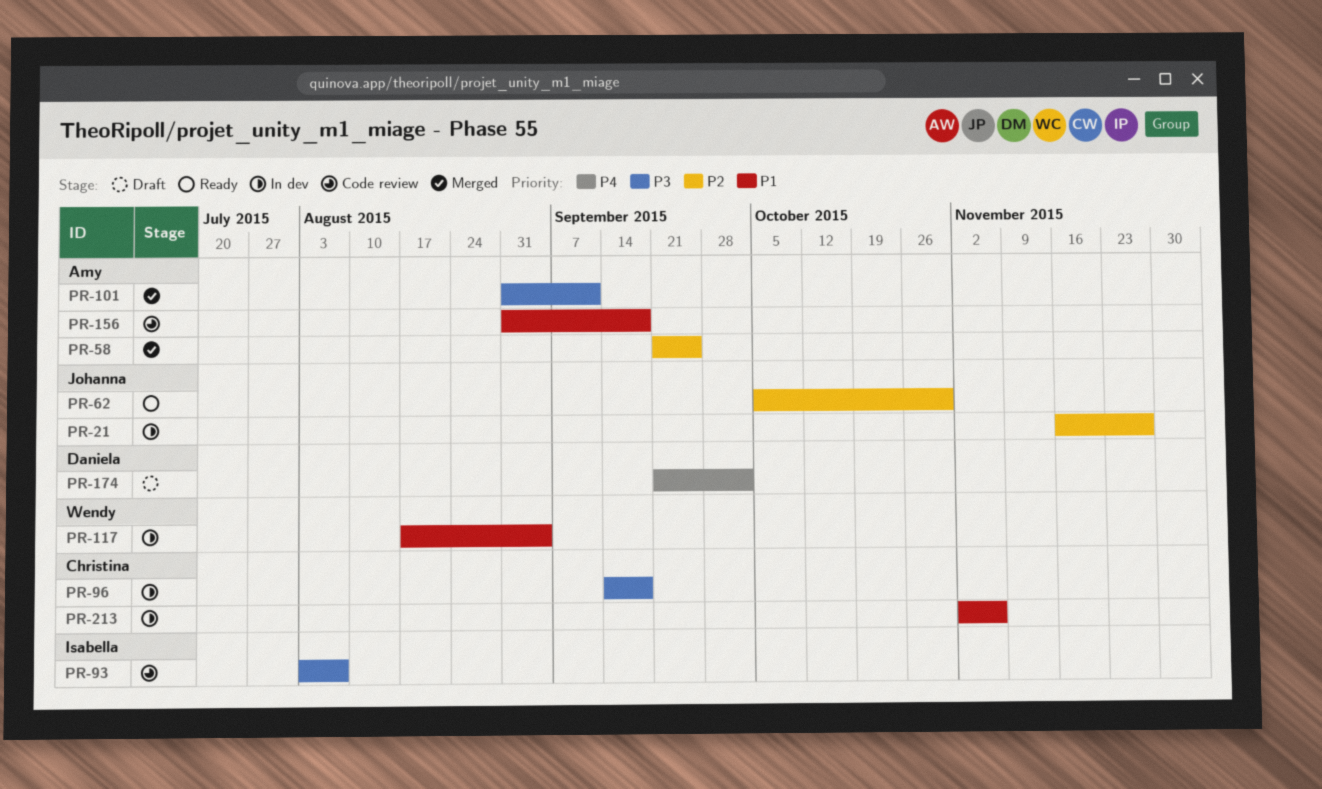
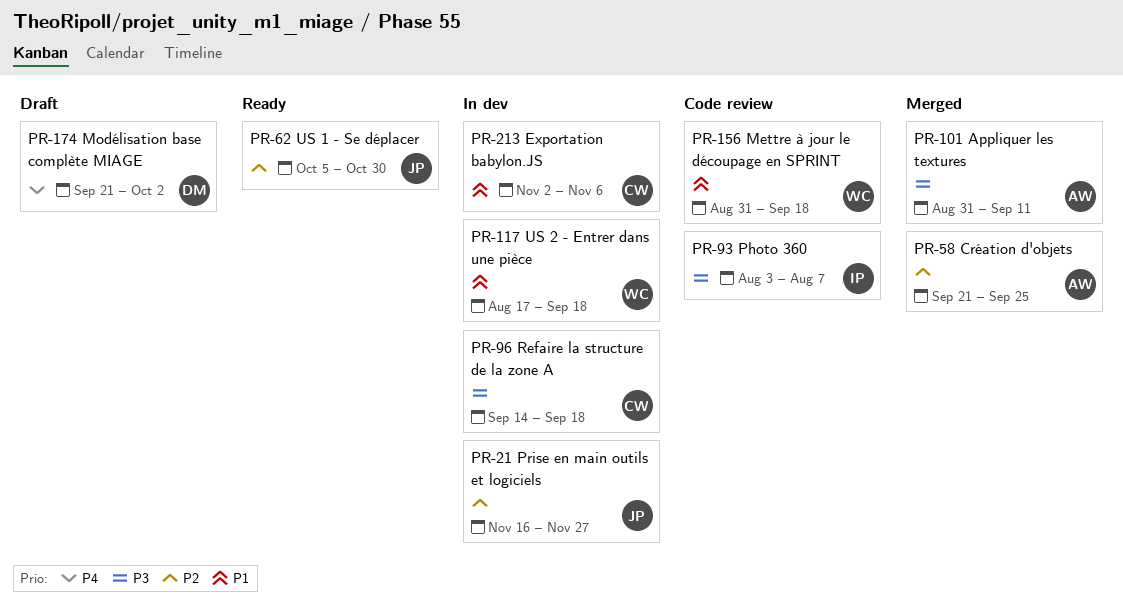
PR-117, due: Sep 4 -> Sep 18
PR-156, owner: Amy -> Wendy

